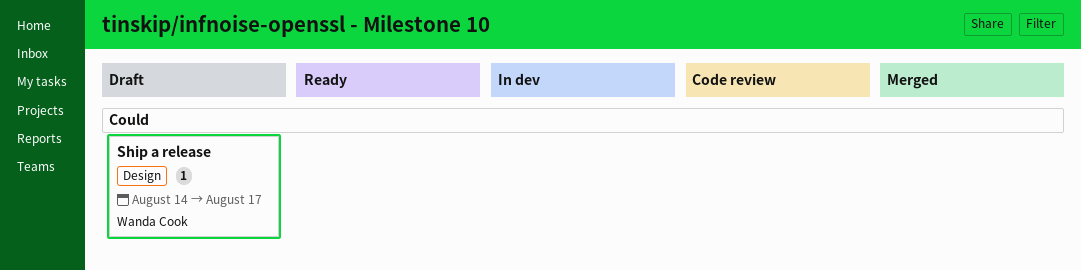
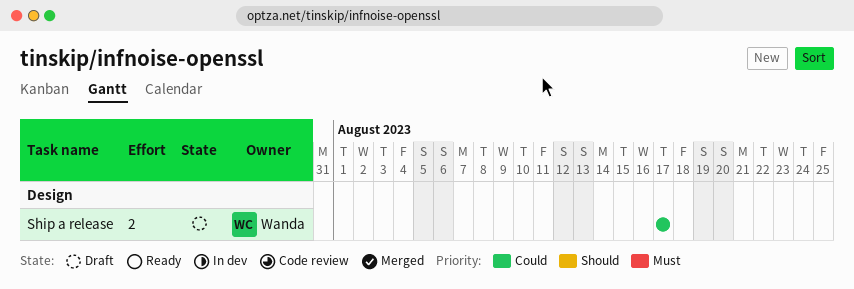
Ship a release, estimate: 1 -> 2
Ship a release, start: Aug 14 -> Aug 17

